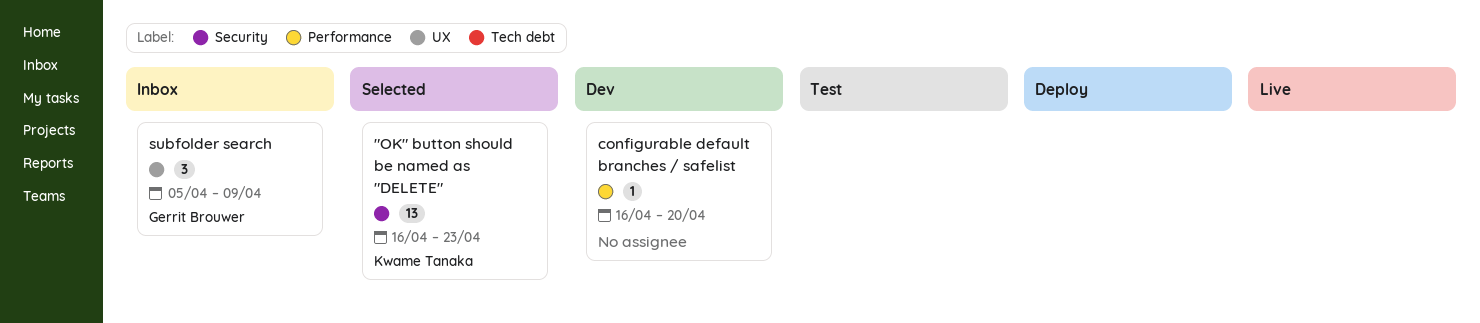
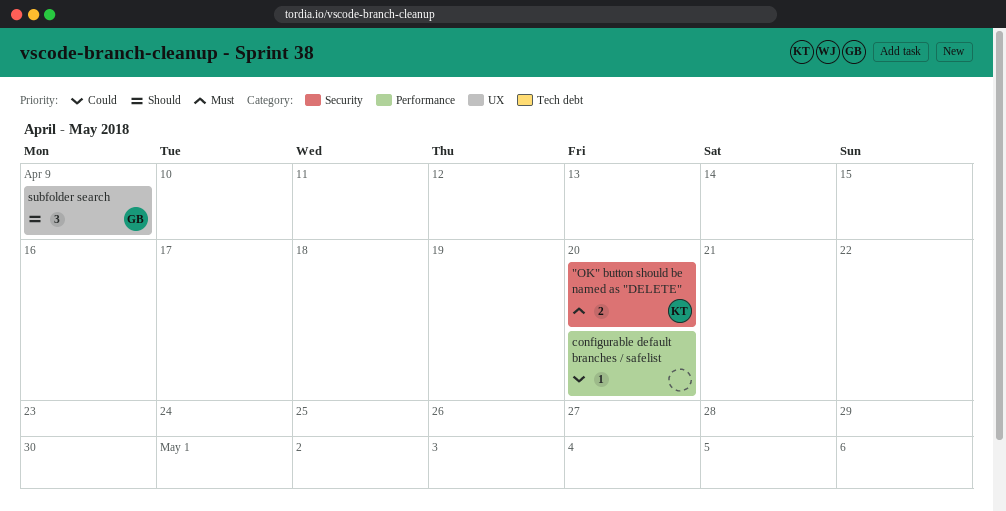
"OK" button should be named as "DELETE", estimate: 13 -> 2
"OK" button should be named as "DELETE", due: Apr 23 -> Apr 20

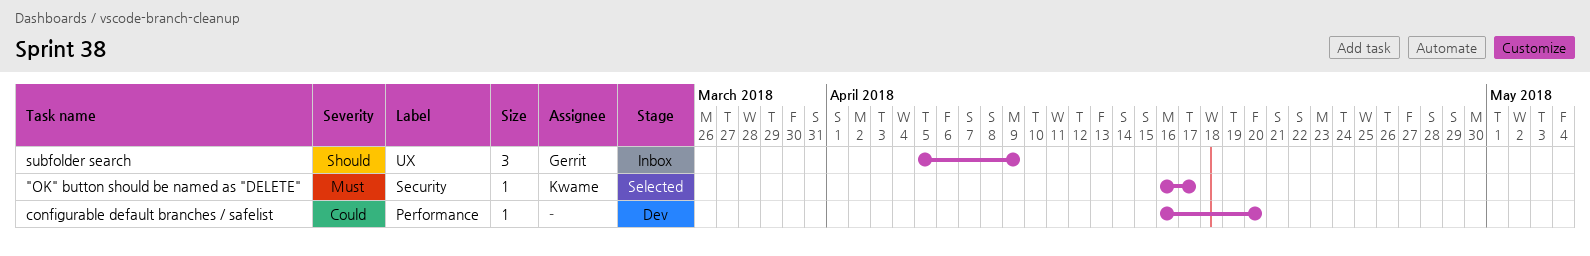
"OK" button should be named as "DELETE", estimate: 2 -> 1
"OK" button should be named as "DELETE", due: Apr 20 -> Apr 17

